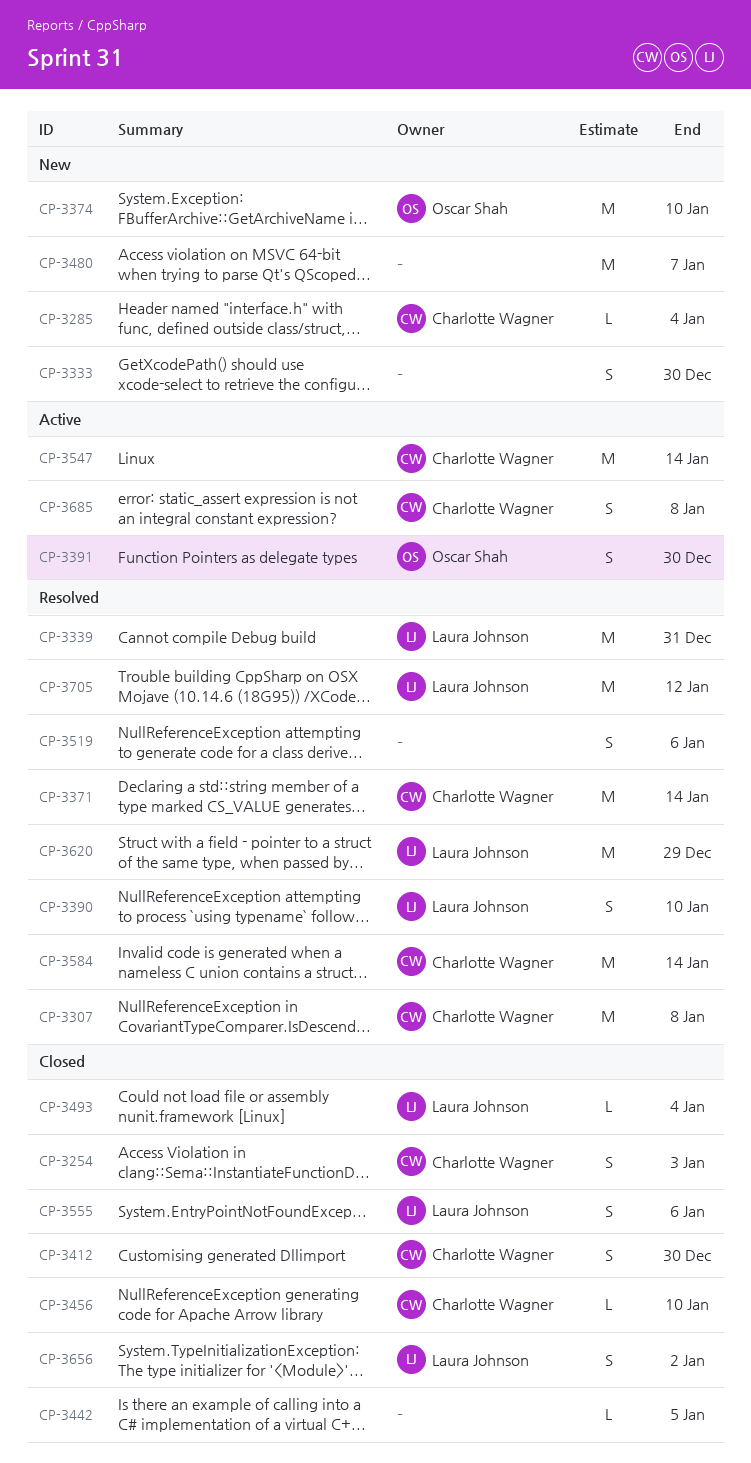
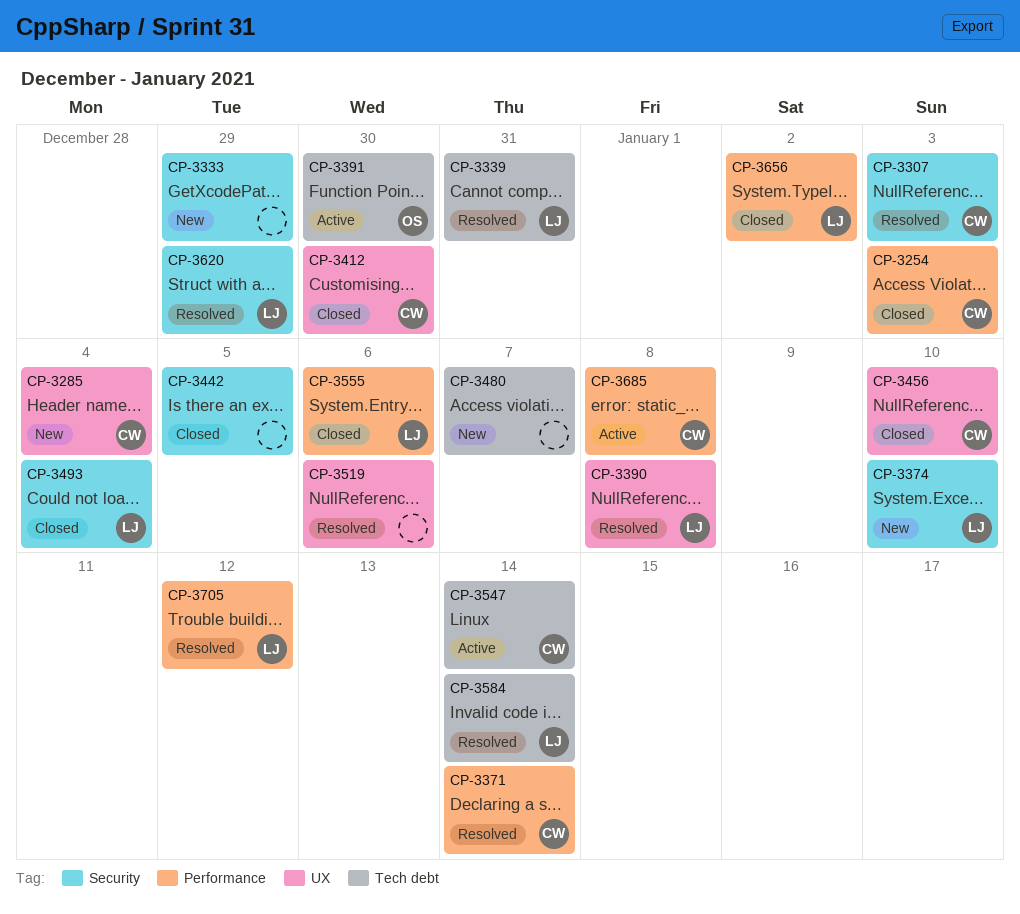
CP-3307, due: Jan 8 -> Jan 3
CP-3333, due: Dec 30 -> Dec 29
CP-3374, owner: Oscar Shah -> Laura Johnson
CP-3390, due: Jan 10 -> Jan 8
CP-3584, owner: Charlotte Wagner -> Laura Johnson

